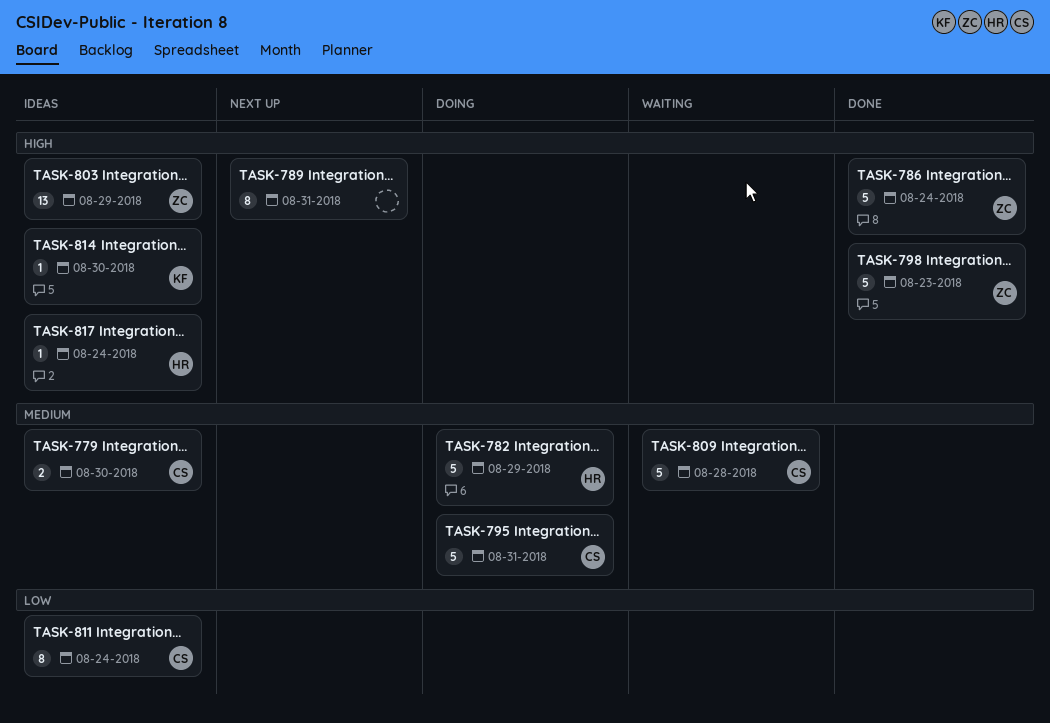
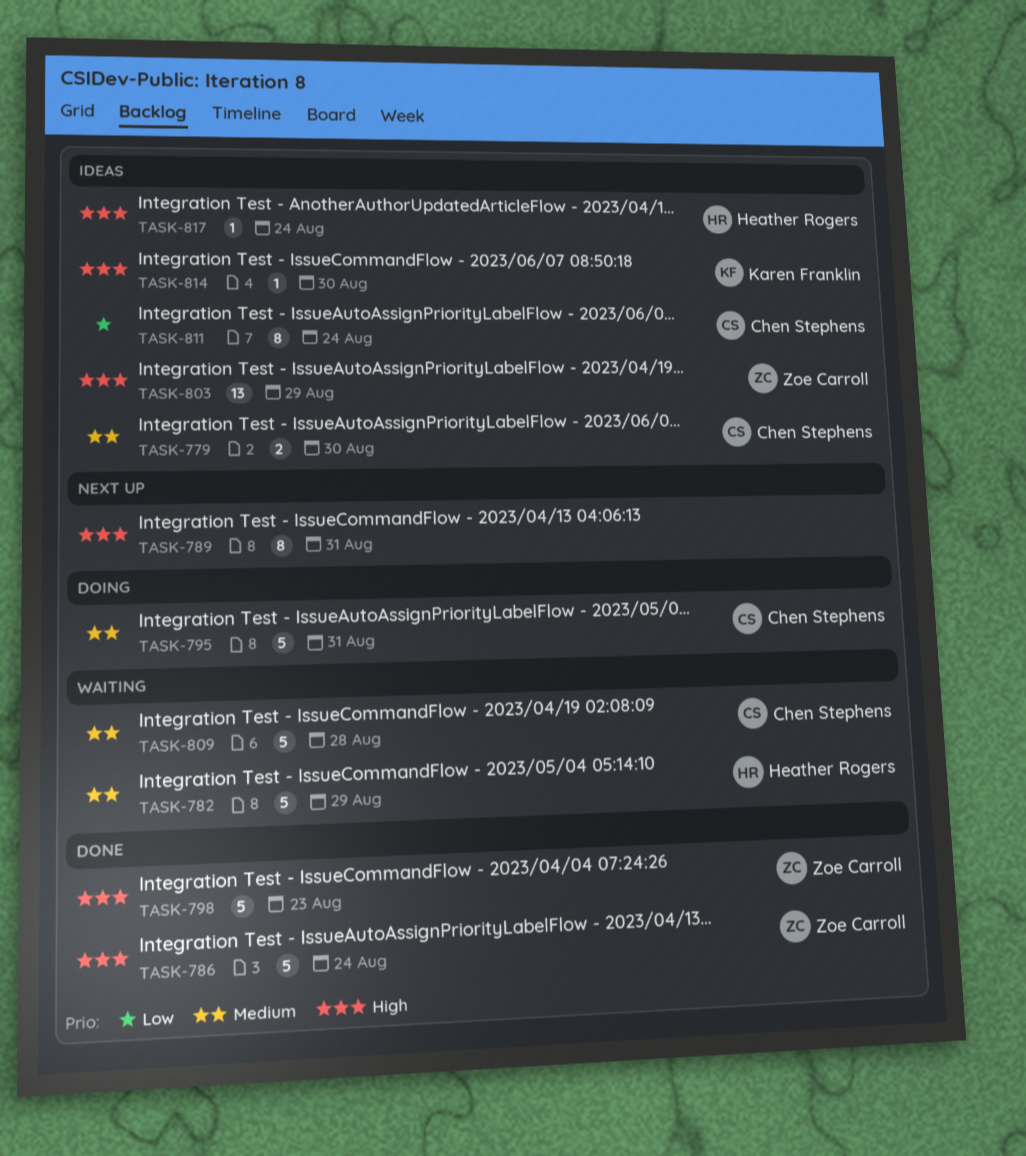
TASK-782, status: Doing -> Waiting

